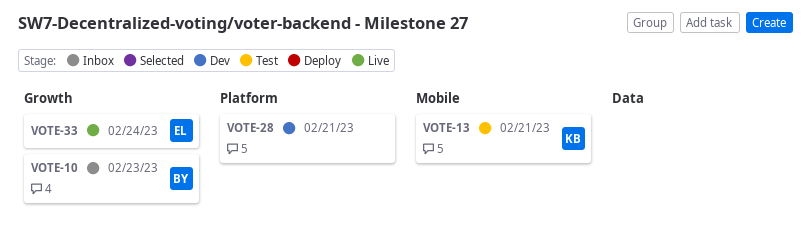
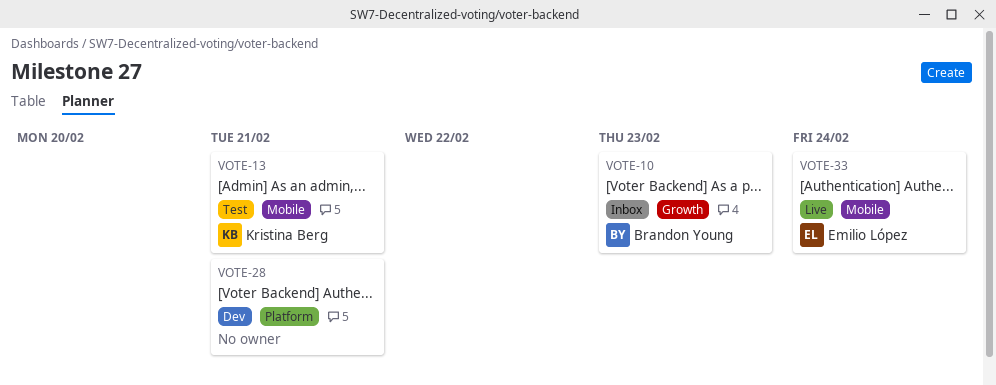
VOTE-33, label: Growth -> Mobile

